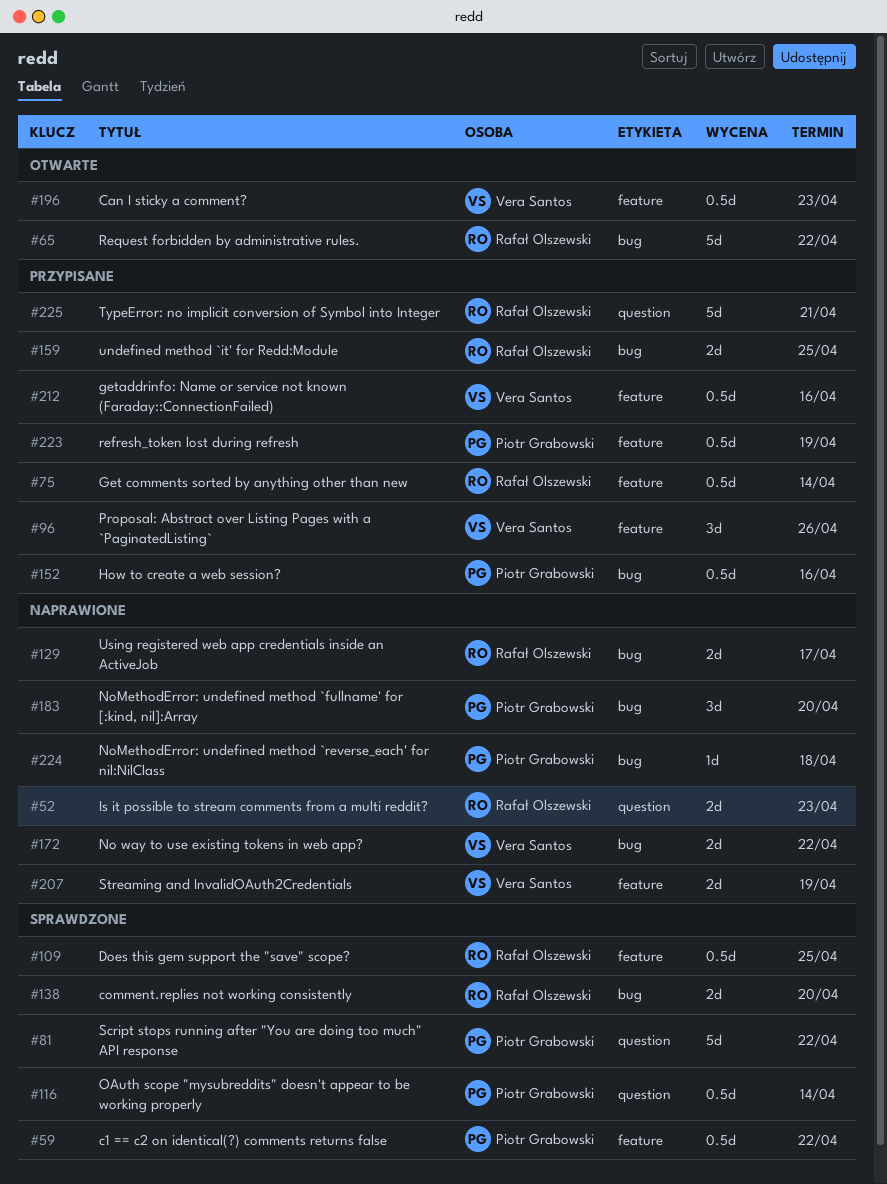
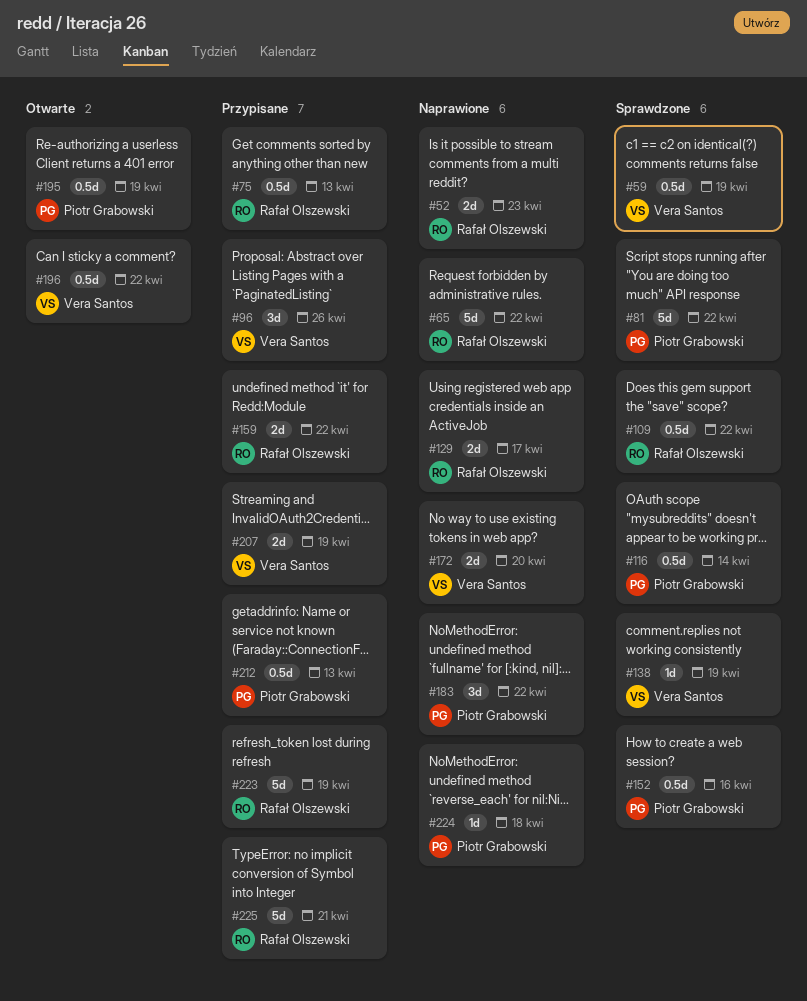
#59, owner: Piotr Grabowski -> Vera Santos
#59, due: Apr 22 -> Apr 19
#65, status: Otwarte -> Naprawione
#75, due: Apr 14 -> Apr 13
#109, due: Apr 25 -> Apr 22
#138, owner: Rafał Olszewski -> Vera Santos
#138, estimate: 2d -> 1d
#138, due: Apr 20 -> Apr 19
#152, status: Przypisane -> Sprawdzone
#159, due: Apr 25 -> Apr 22
#172, due: Apr 22 -> Apr 20
#183, due: Apr 20 -> Apr 22
#195: none -> present
#196, due: Apr 23 -> Apr 22
#207, status: Naprawione -> Przypisane
#212, owner: Vera Santos -> Piotr Grabowski
#212, due: Apr 16 -> Apr 13
#223, owner: Piotr Grabowski -> Rafał Olszewski
#223, estimate: 0.5d -> 5d

